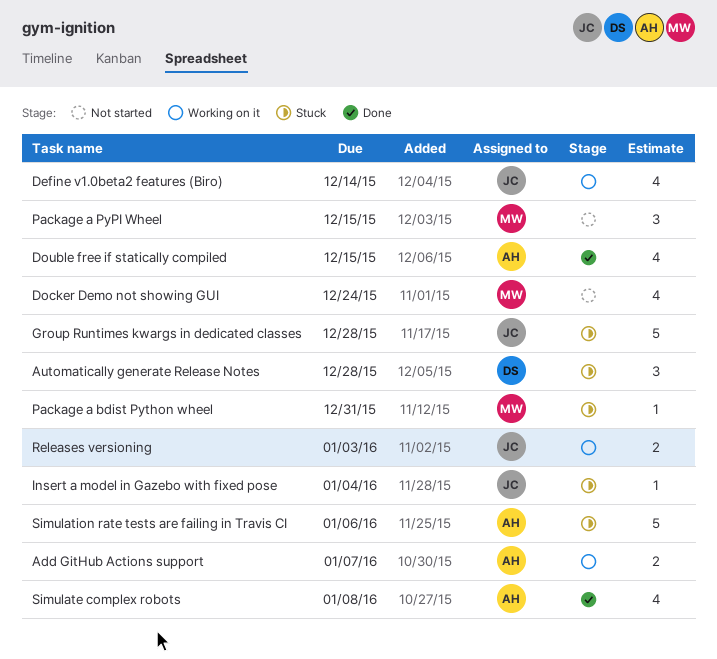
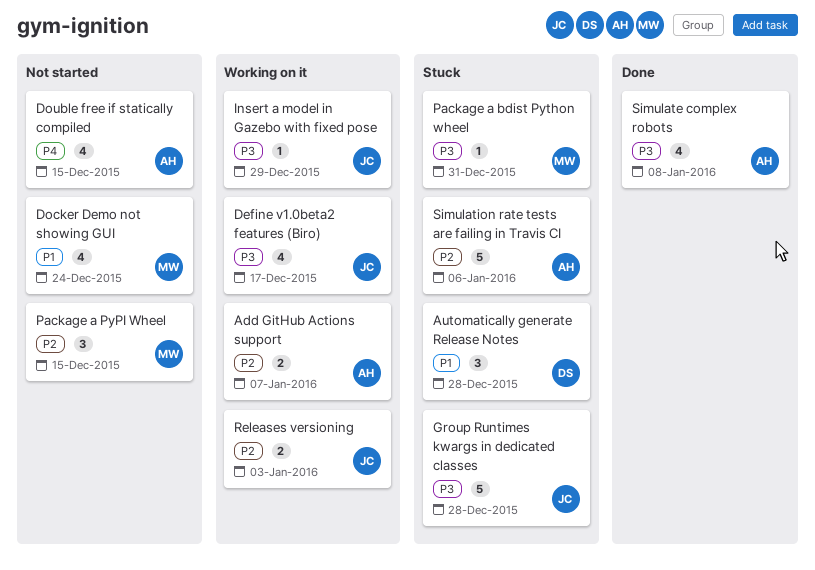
Define v1.0beta2 features (Biro), due: Dec 14 -> Dec 17
Double free if statically compiled, status: Done -> Not started
Insert a model in Gazebo with fixed pose, status: Stuck -> Working on it
Insert a model in Gazebo with fixed pose, due: Jan 4 -> Dec 29

